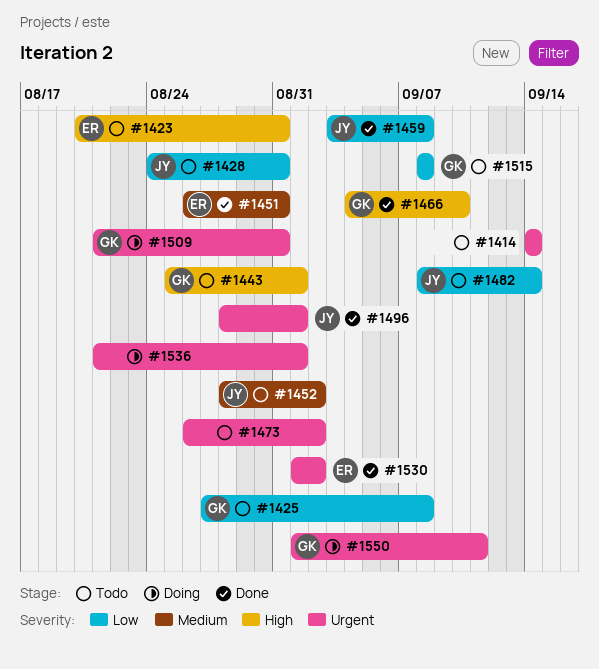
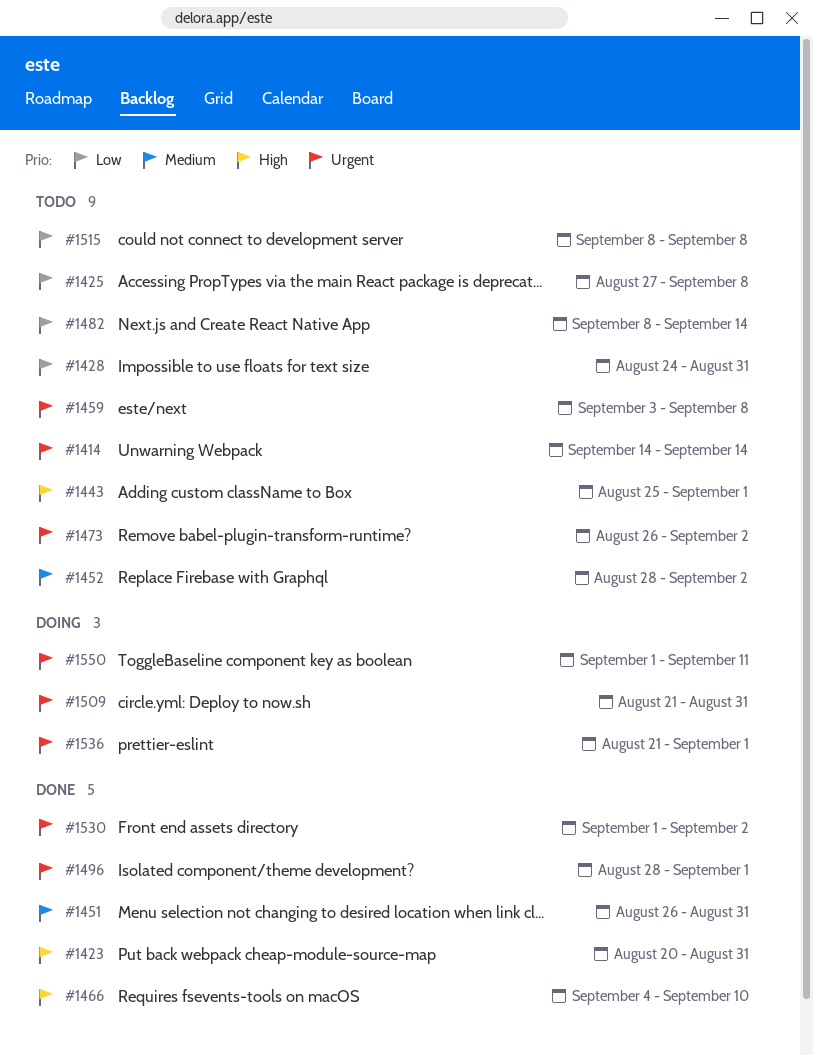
#1423, status: Todo -> Done
#1459, status: Done -> Todo
#1459, priority: Low -> Urgent

